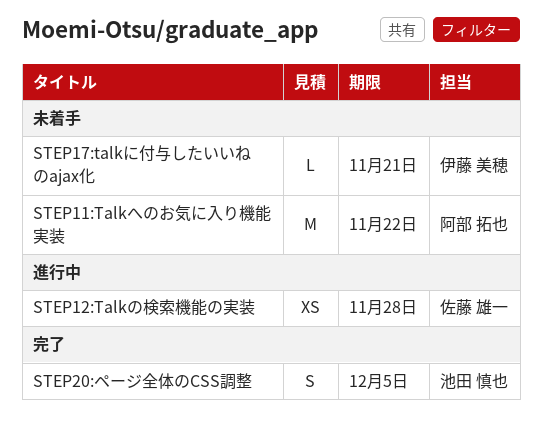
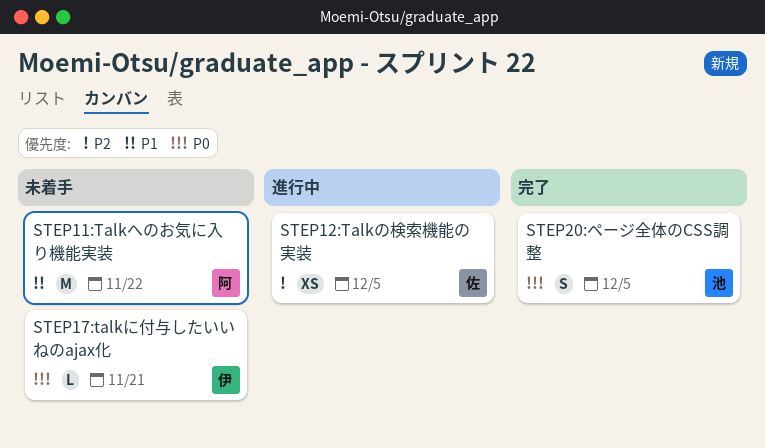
STEP12:Talkの検索機能の実装, due: Nov 28 -> Dec 5

